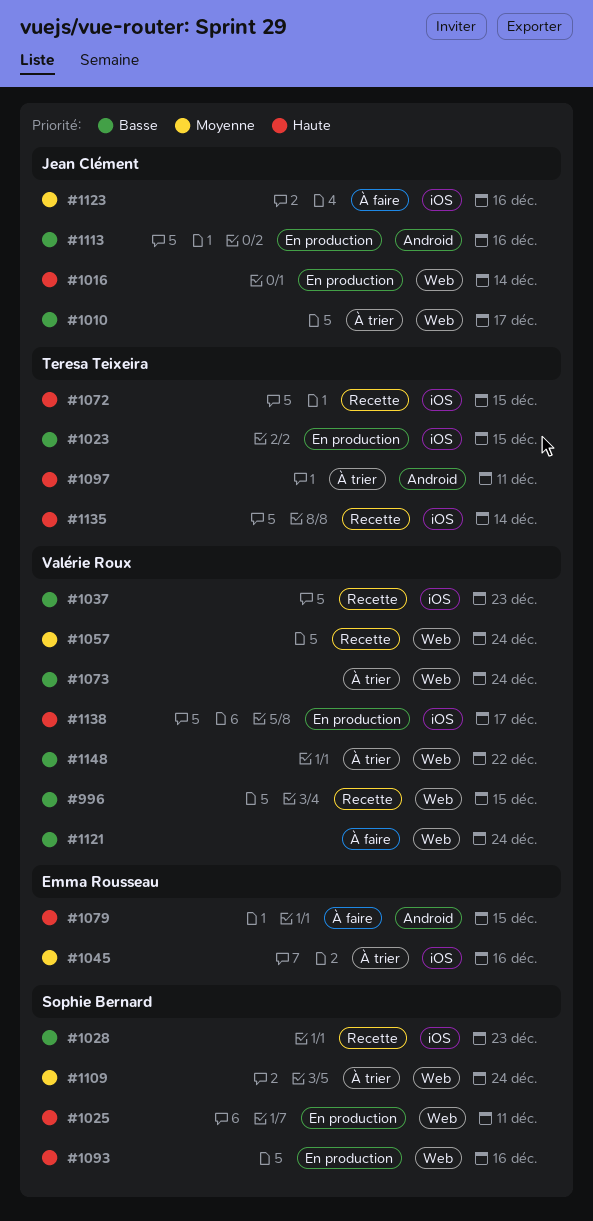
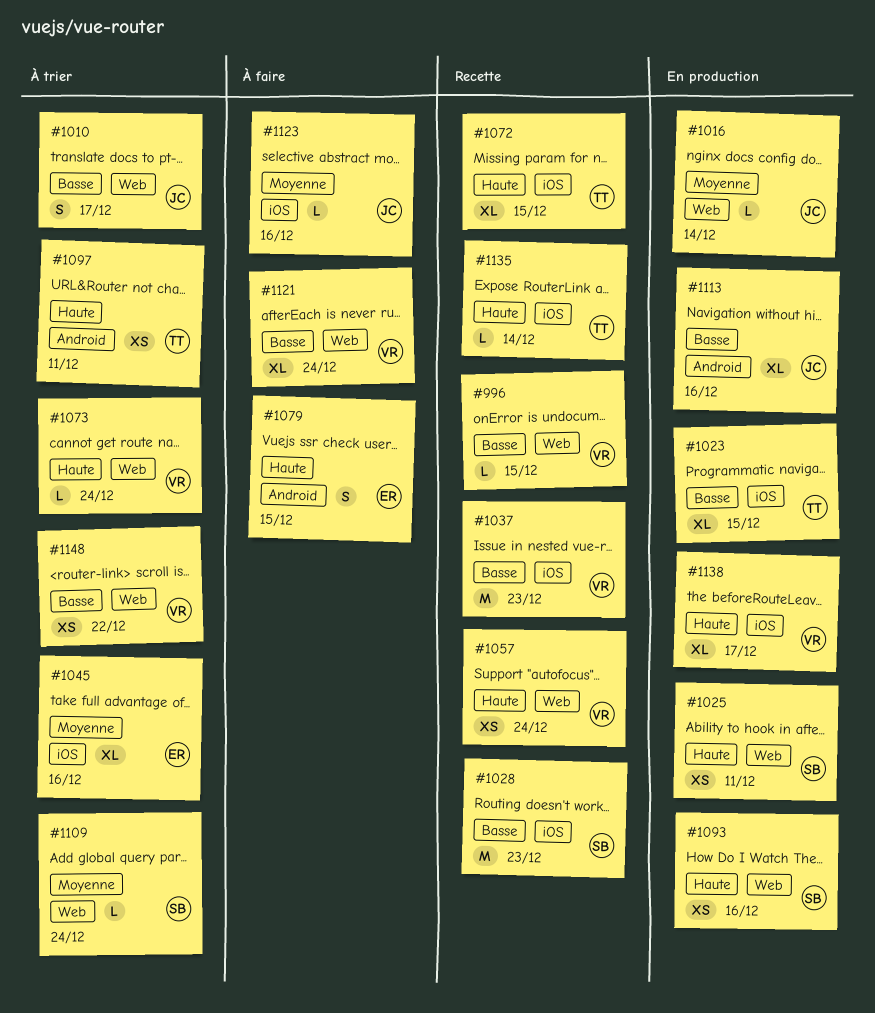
#1016, priority: Haute -> Moyenne
#1057, priority: Moyenne -> Haute
#1073, priority: Basse -> Haute

